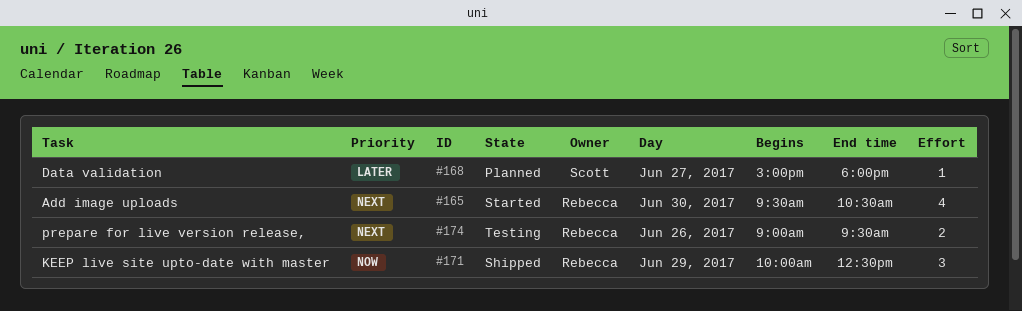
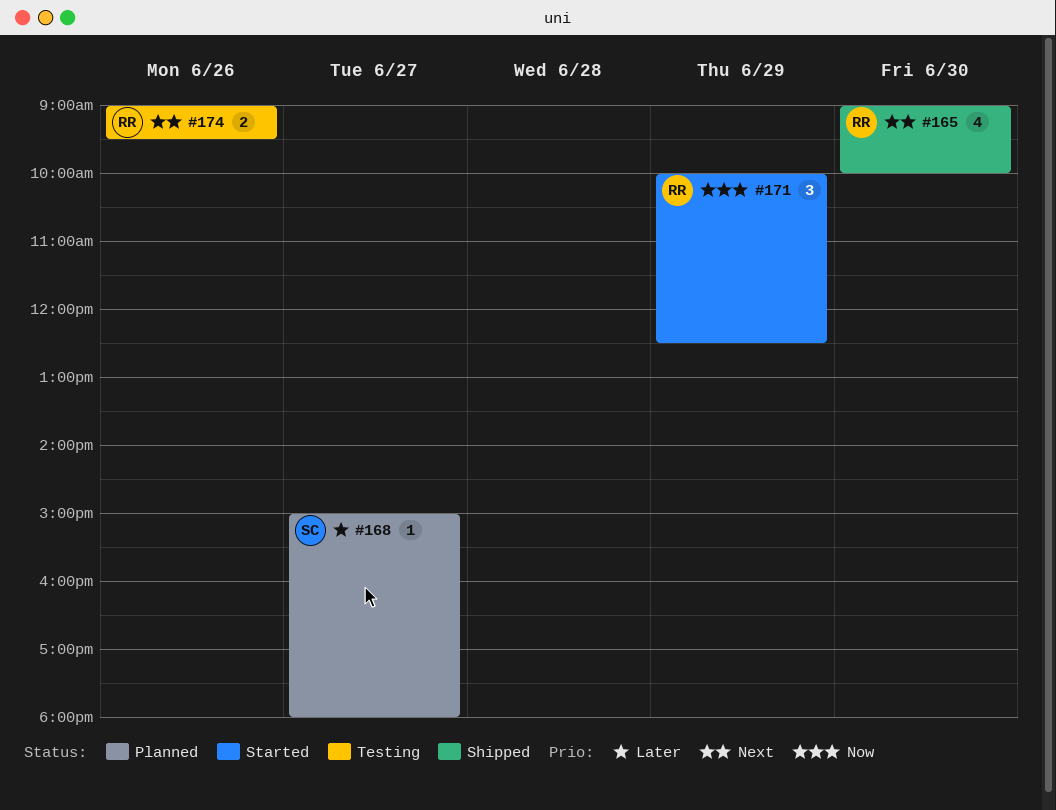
#165, status: Started -> Shipped
#165, begins: 09:30 -> 09:00
#165, ends: 10:30 -> 10:00
#171, status: Shipped -> Started

